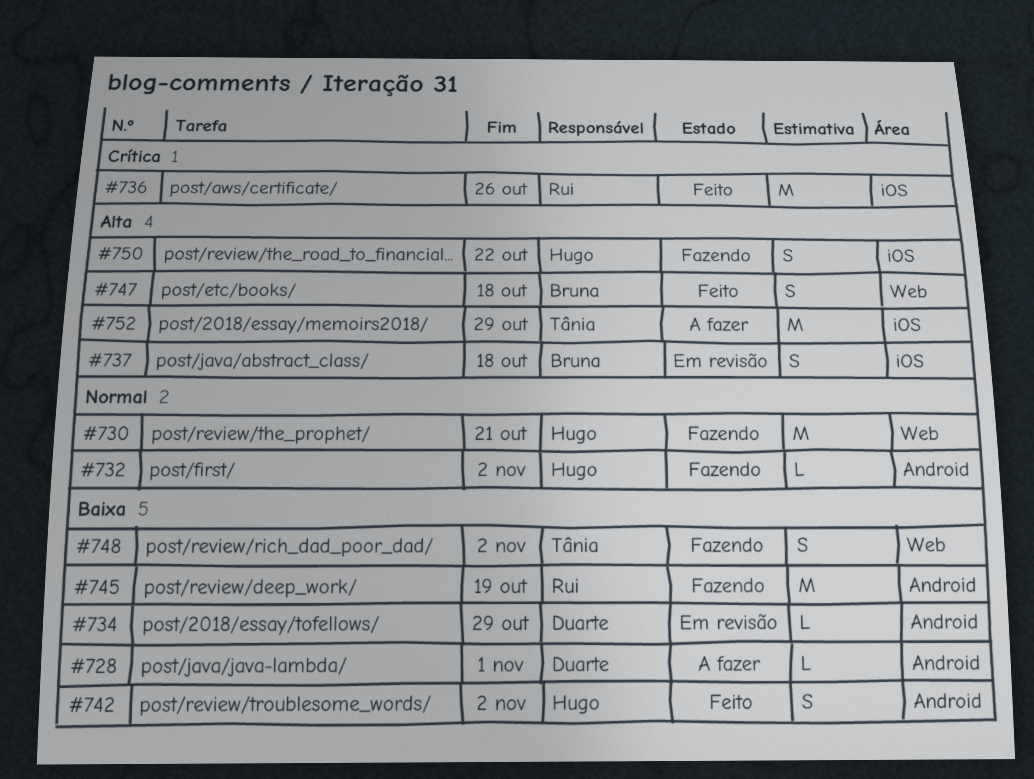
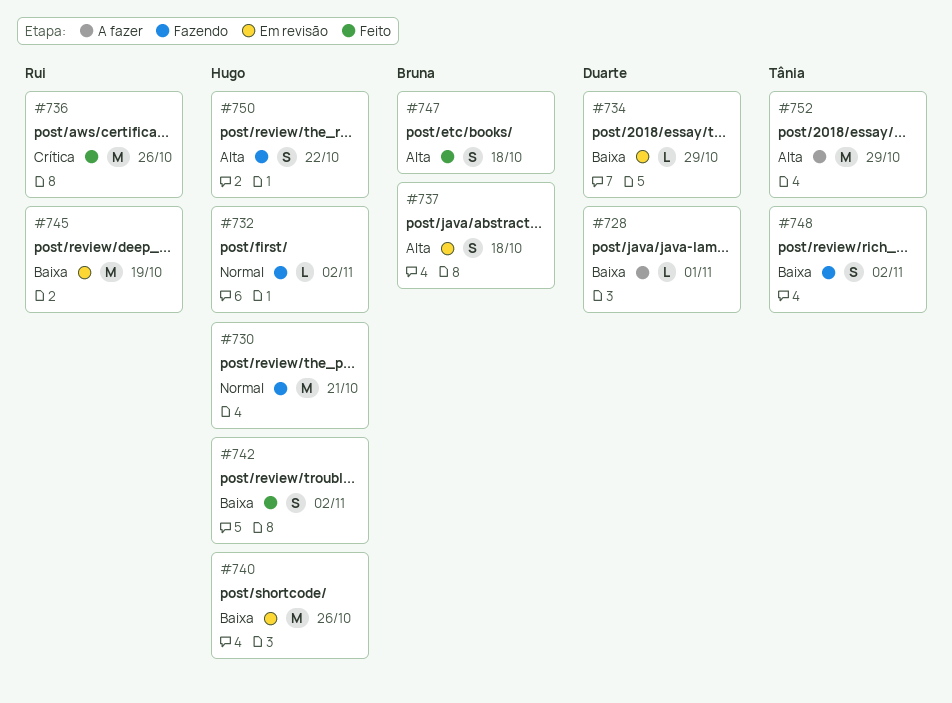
#740: none -> present
#745, status: Fazendo -> Em revisão

